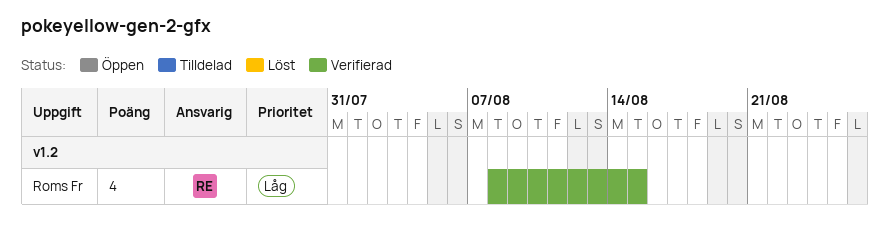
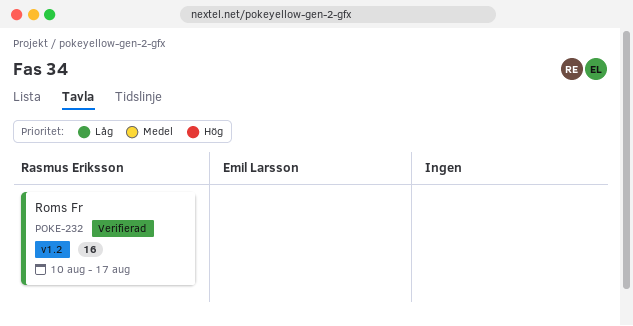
Roms Fr, estimate: 4 -> 16
Roms Fr, start: Aug 8 -> Aug 10
Roms Fr, due: Aug 15 -> Aug 17

